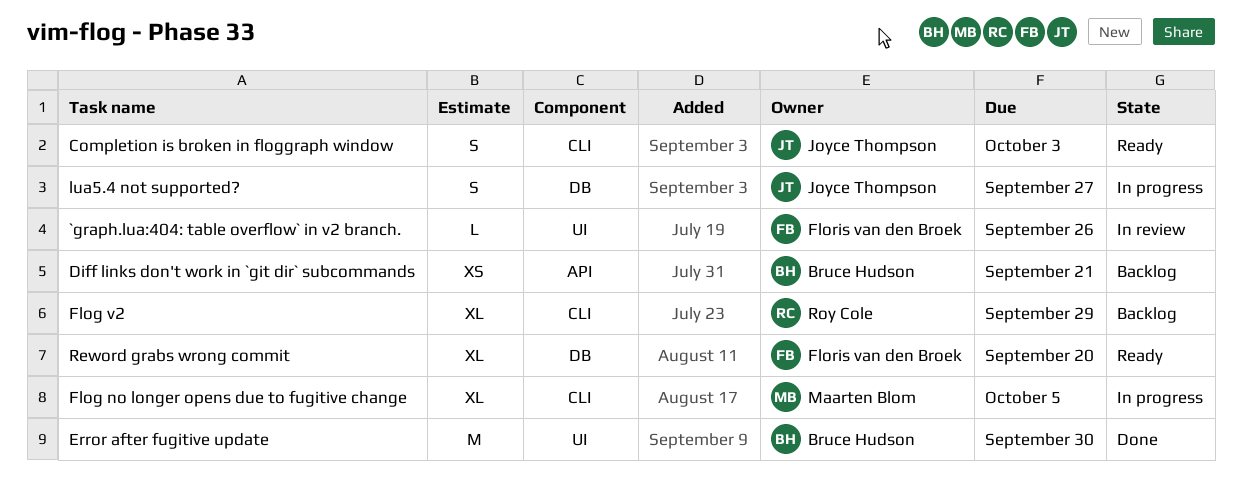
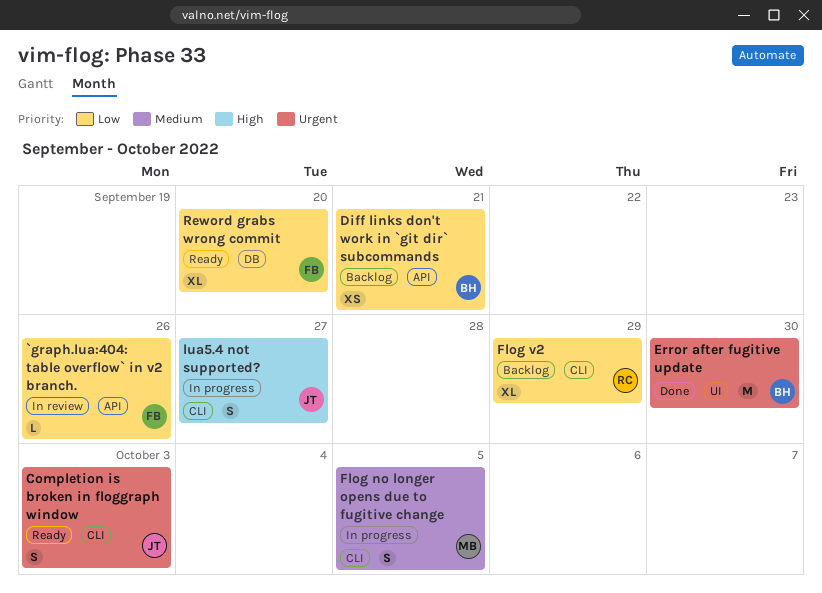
`graph.lua:404: table overflow` in v2 branch., label: UI -> API
Flog no longer opens due to fugitive change, estimate: XL -> S
lua5.4 not supported?, label: DB -> CLI

